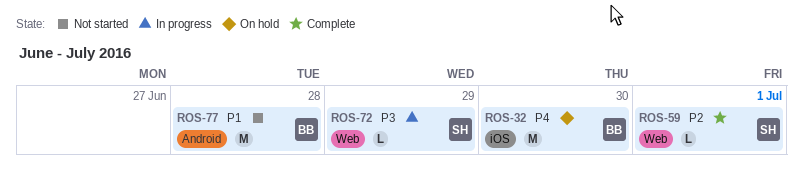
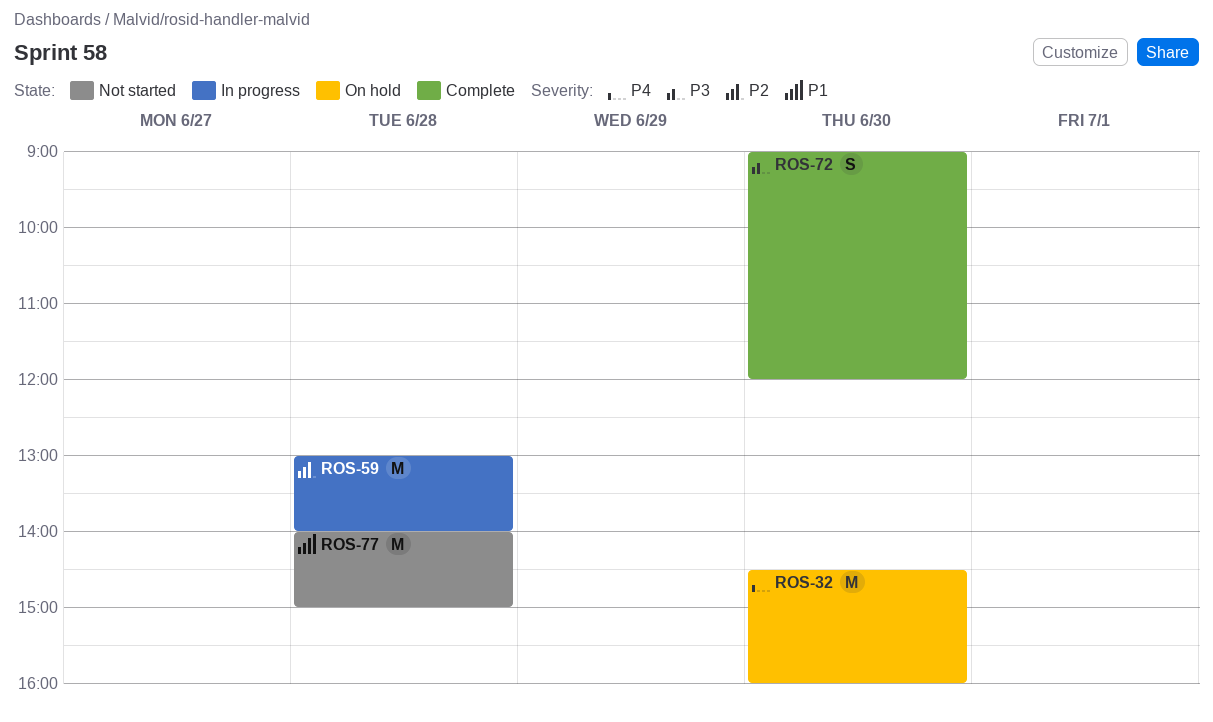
ROS-59, status: Complete -> In progress
ROS-59, estimate: L -> M
ROS-59, day: Jul 1 -> Jun 28
ROS-72, status: In progress -> Complete
ROS-72, estimate: L -> S
ROS-72, day: Jun 29 -> Jun 30

